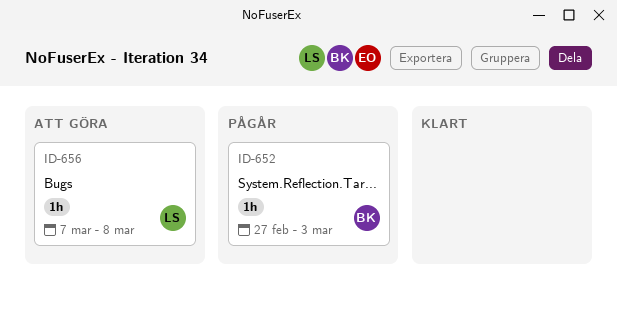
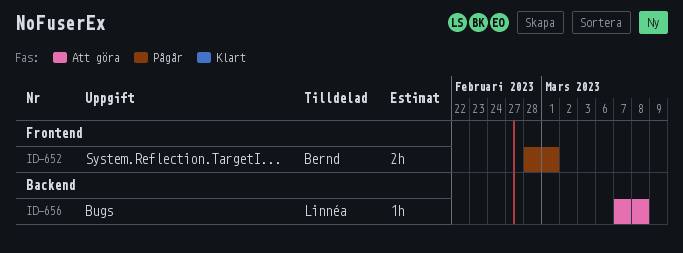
ID-652, estimate: 1h -> 2h
ID-652, start: Feb 27 -> Feb 28
ID-652, due: Mar 3 -> Mar 1

